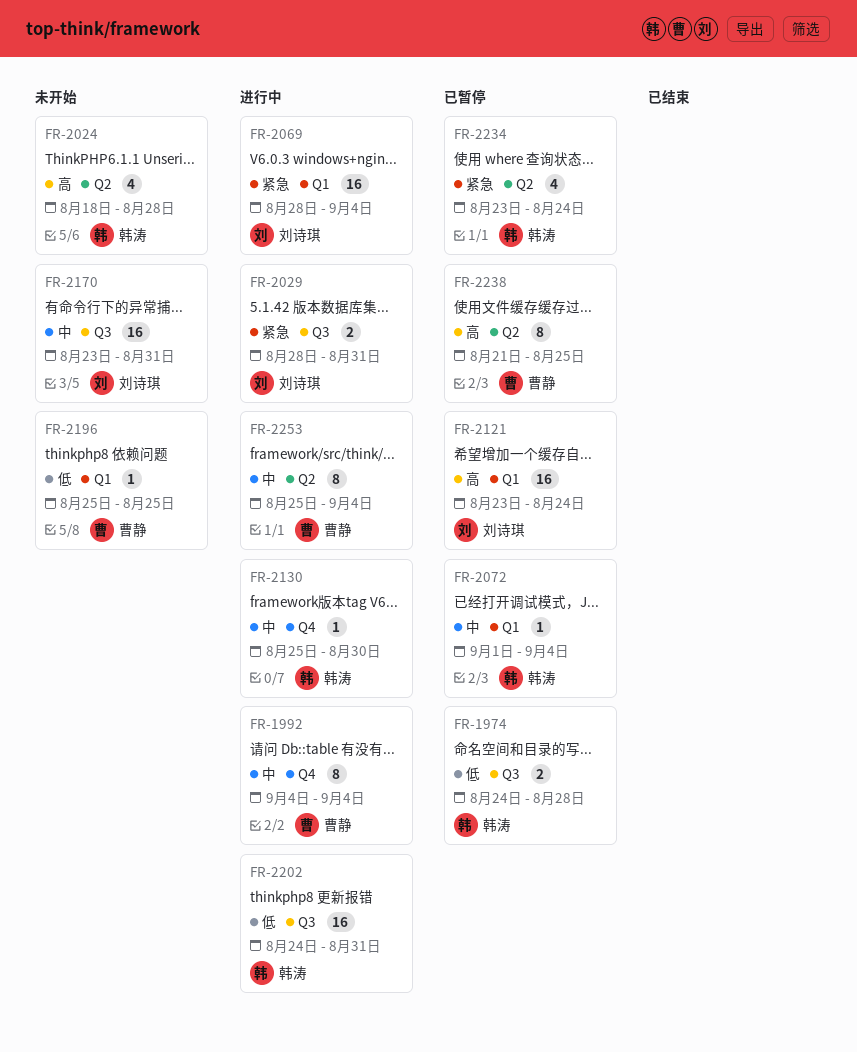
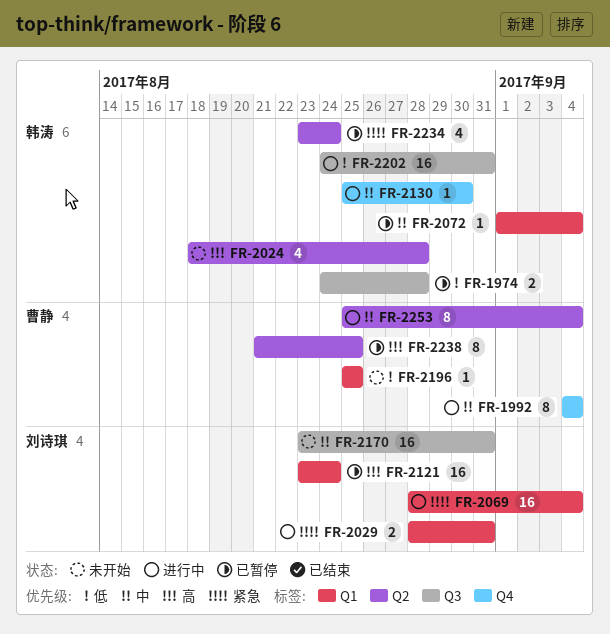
FR-2029, label: Q3 -> Q1

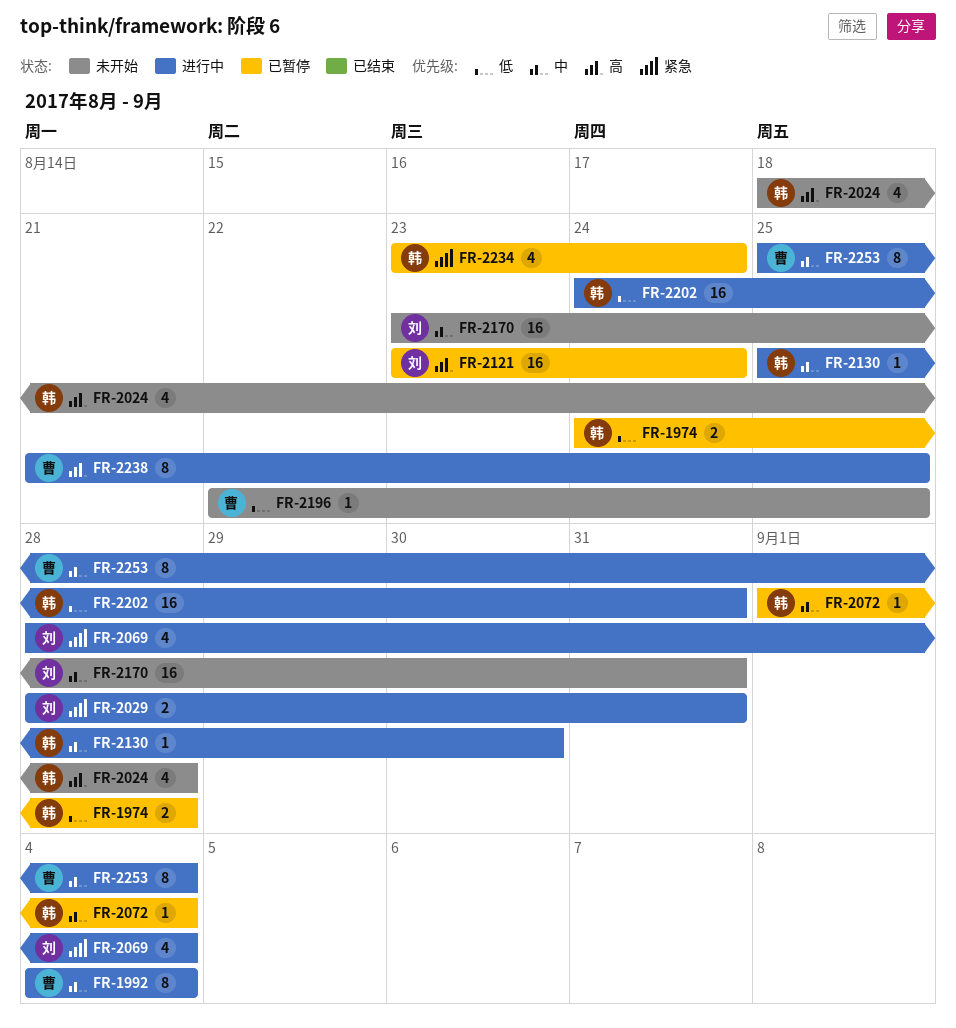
FR-2069, estimate: 16 -> 4
FR-2196, start: Aug 25 -> Aug 22
FR-2238, status: 已暂停 -> 进行中

